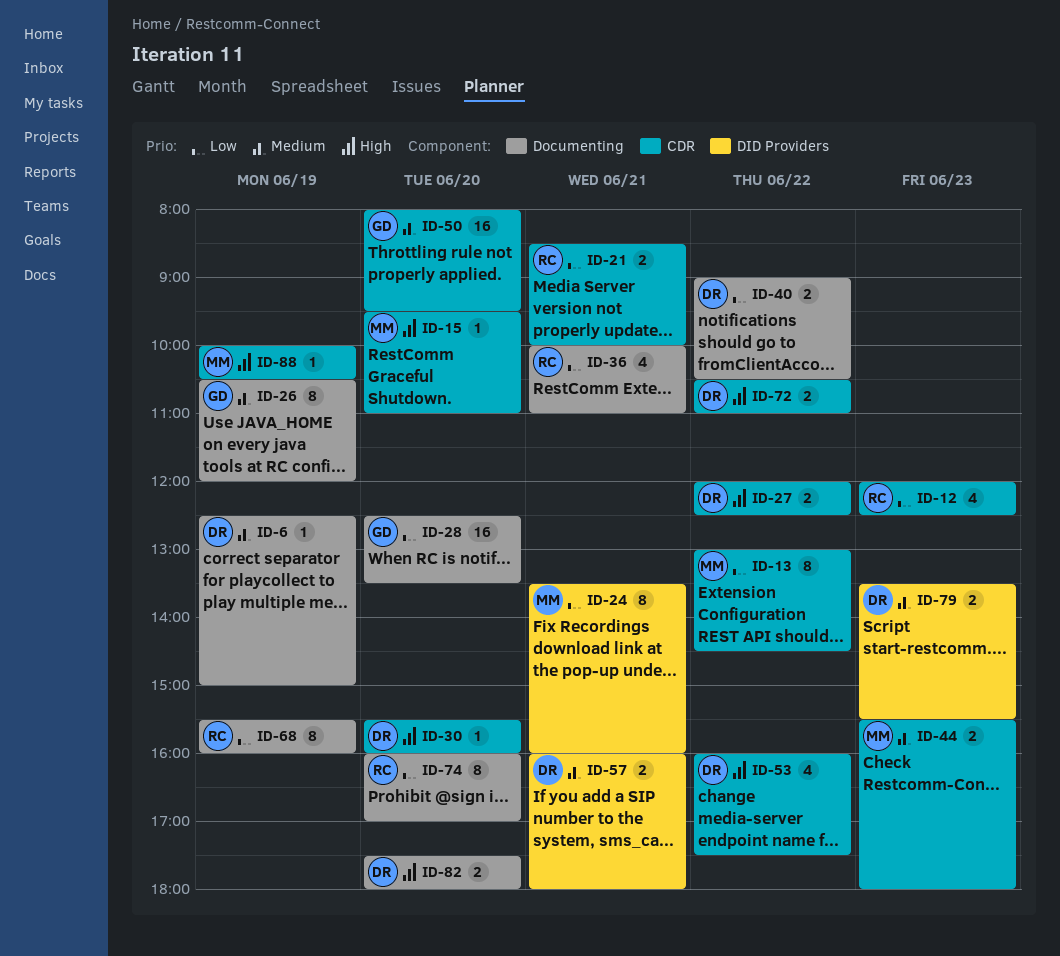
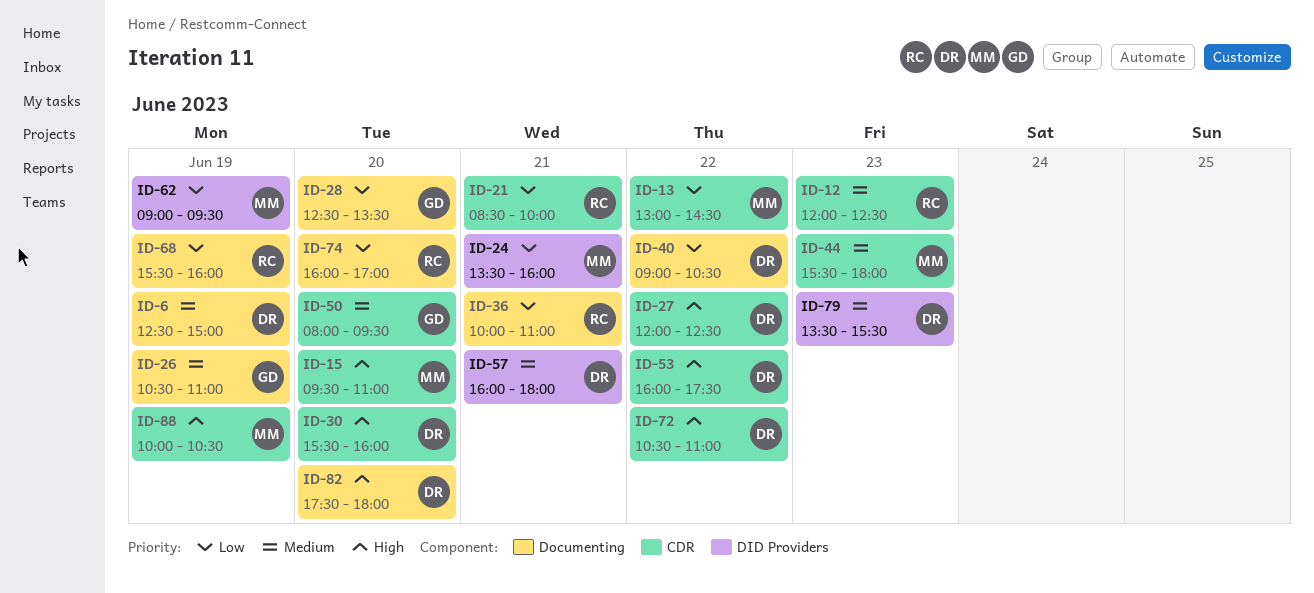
ID-12, priority: Low -> Medium
ID-26, ends: 12:00 -> 11:00
ID-62: none -> present

